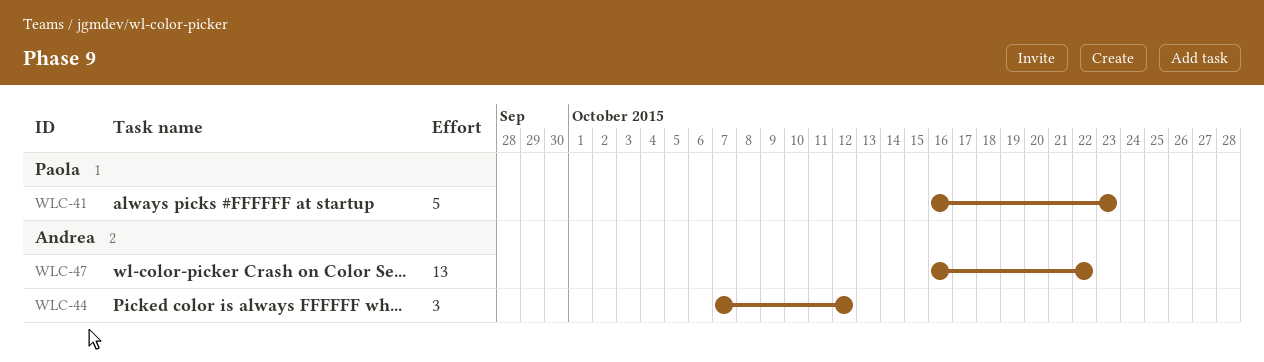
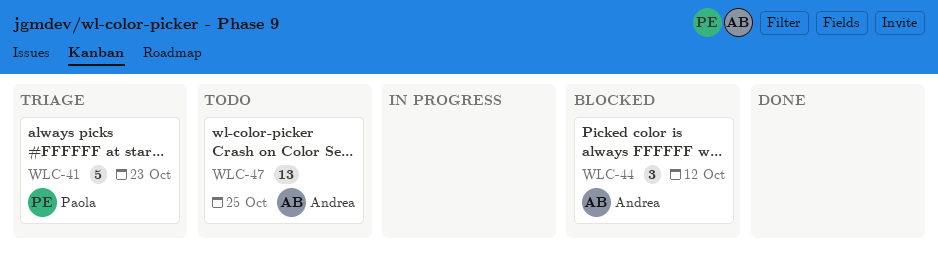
WLC-47, due: Oct 22 -> Oct 25

